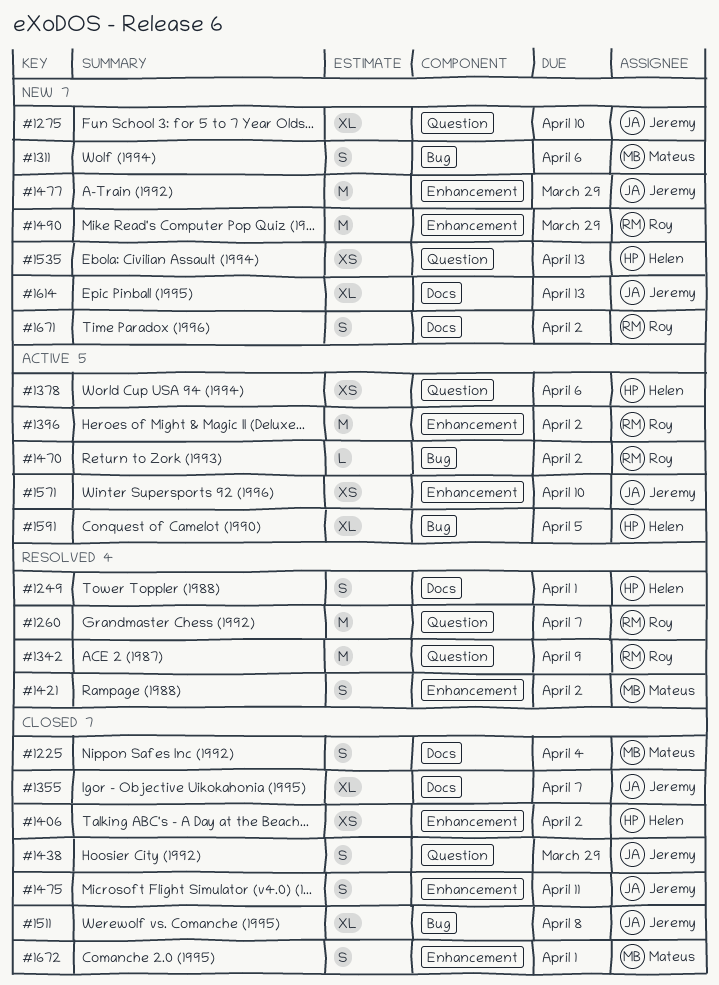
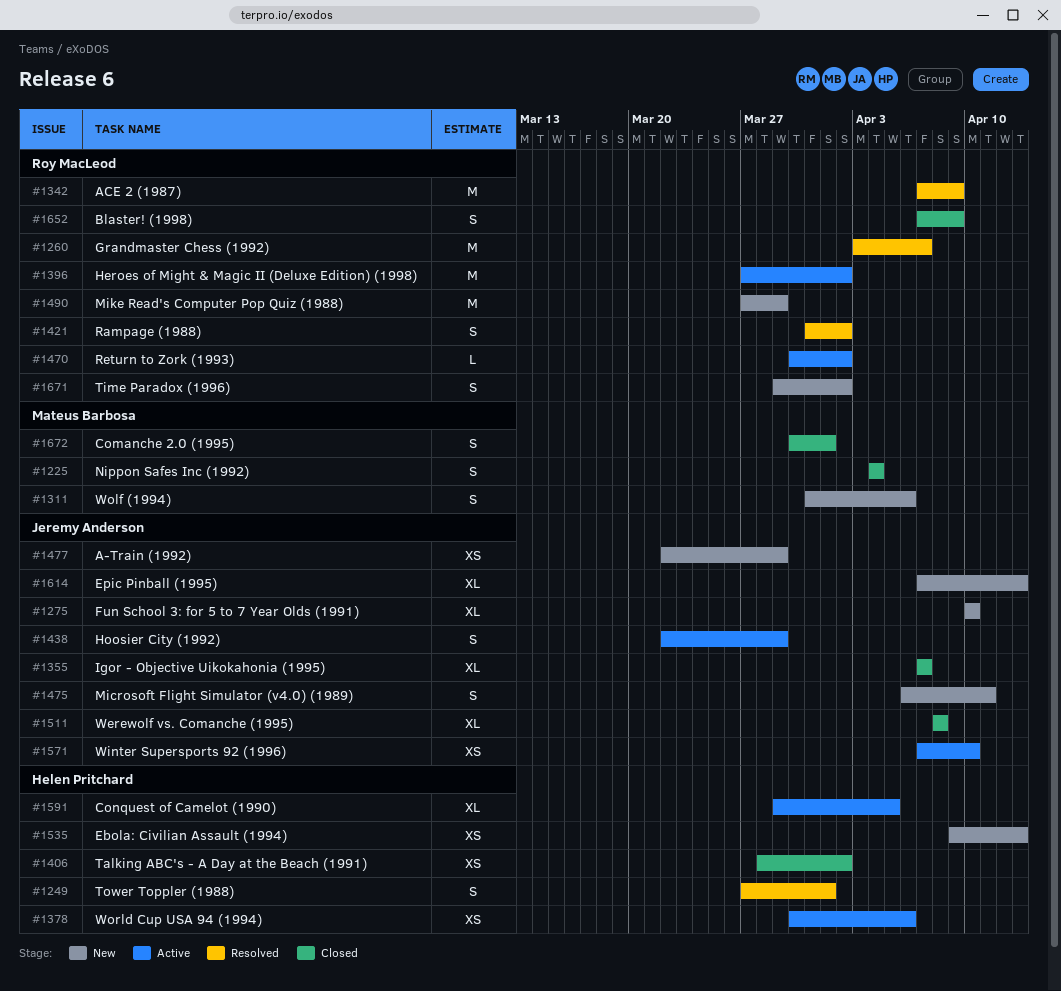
#1421, owner: Mateus Barbosa -> Roy MacLeod
#1438, status: Closed -> Active
#1475, status: Closed -> New
#1477, estimate: M -> XS
#1652: none -> present

